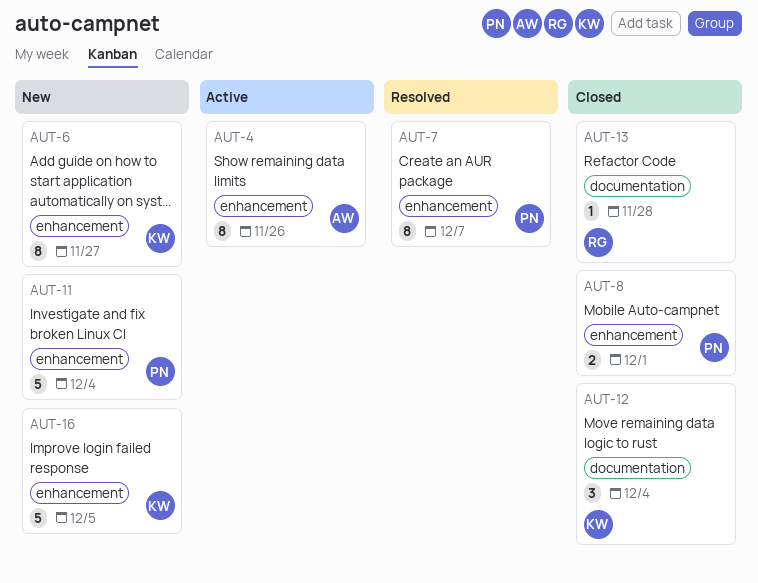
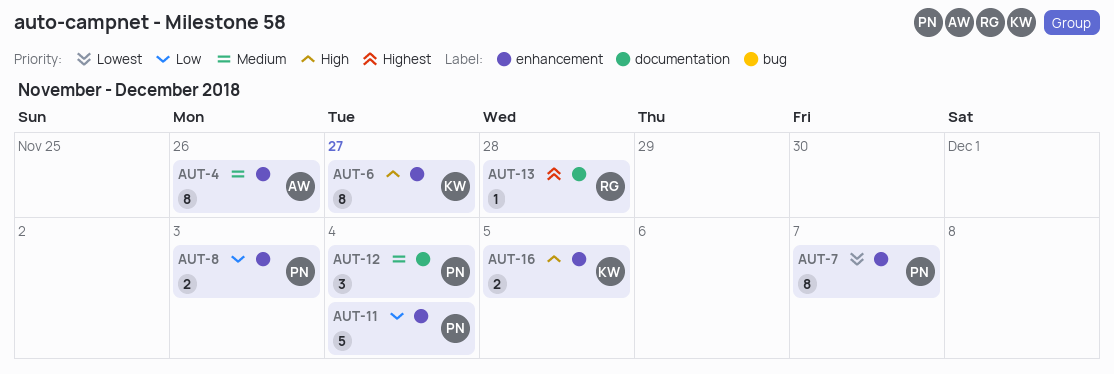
AUT-8, due: Dec 1 -> Dec 3
AUT-12, owner: KW -> PN
AUT-16, estimate: 5 -> 2

